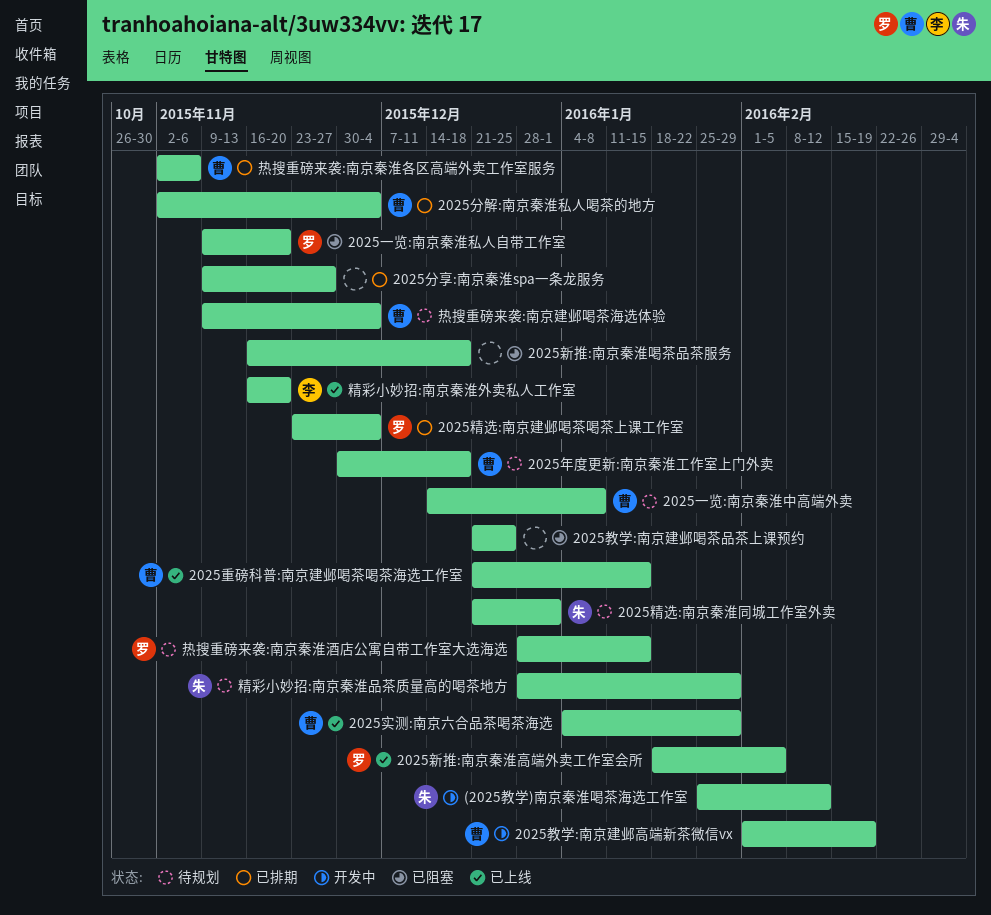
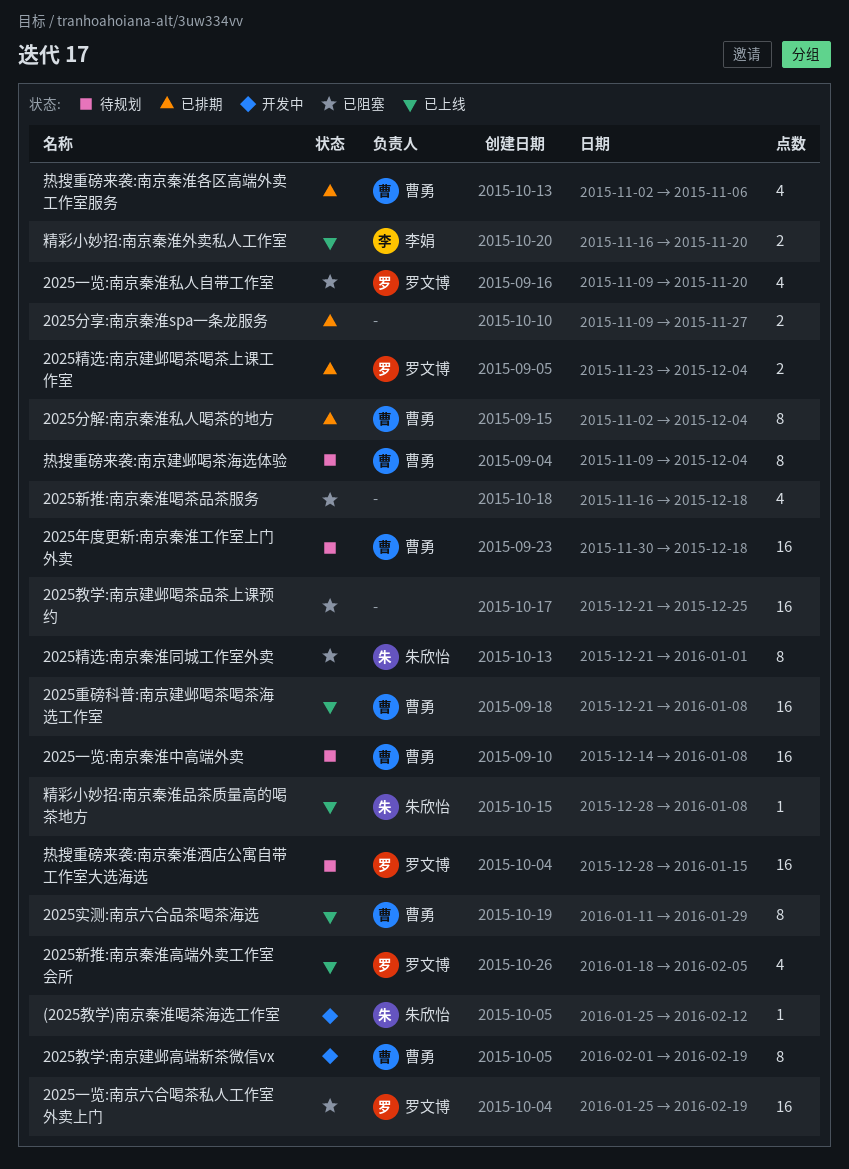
2025一览:南京六合喝茶私人工作室外卖上门: none -> present
2025实测:南京六合品茶喝茶海选, start: Jan 4 -> Jan 11
2025精选:南京秦淮同城工作室外卖, status: 待规划 -> 已阻塞
2025重磅科普:南京建邺喝茶喝茶海选工作室, due: Jan 15 -> Jan 8
精彩小妙招:南京秦淮品茶质量高的喝茶地方, status: 待规划 -> 已上线
精彩小妙招:南京秦淮品茶质量高的喝茶地方, due: Jan 29 -> Jan 8

